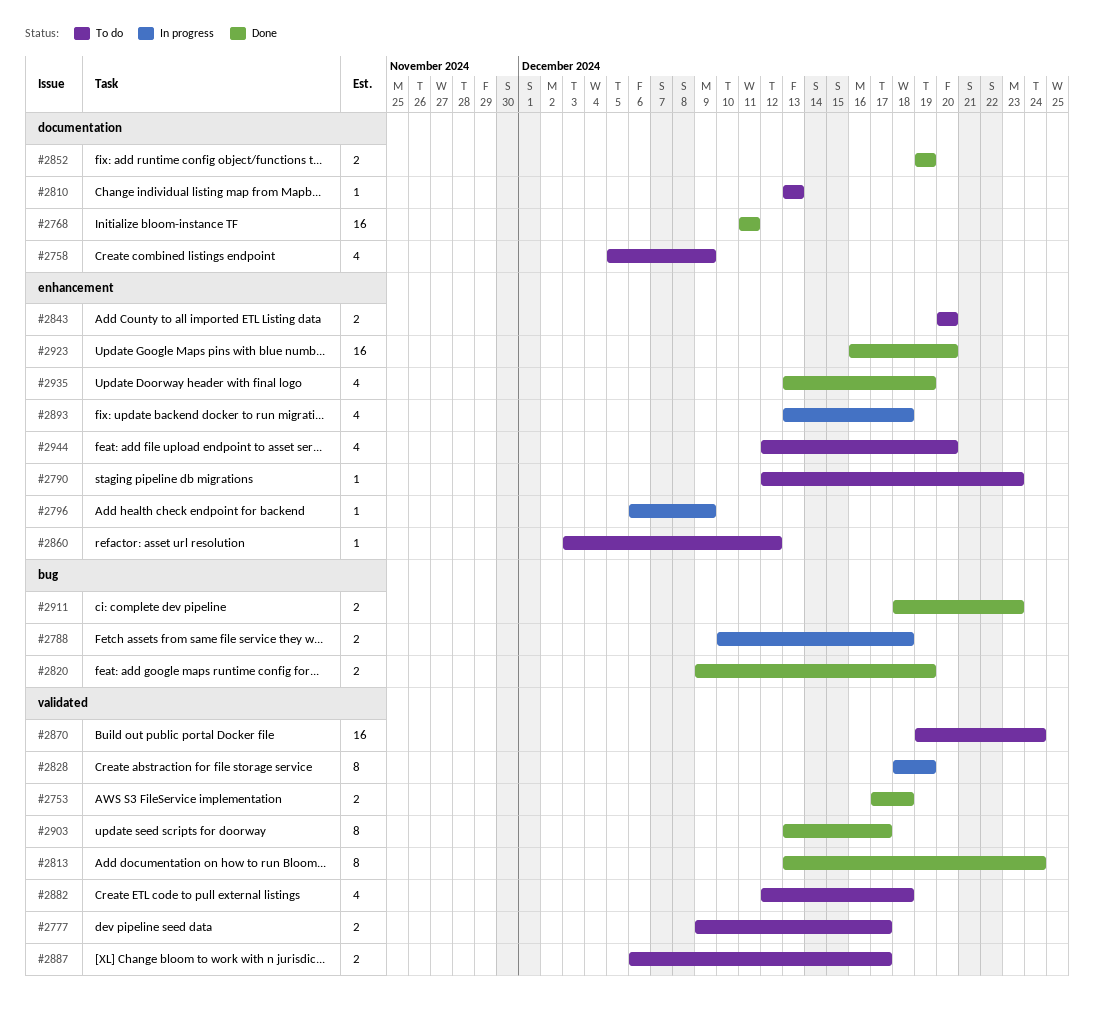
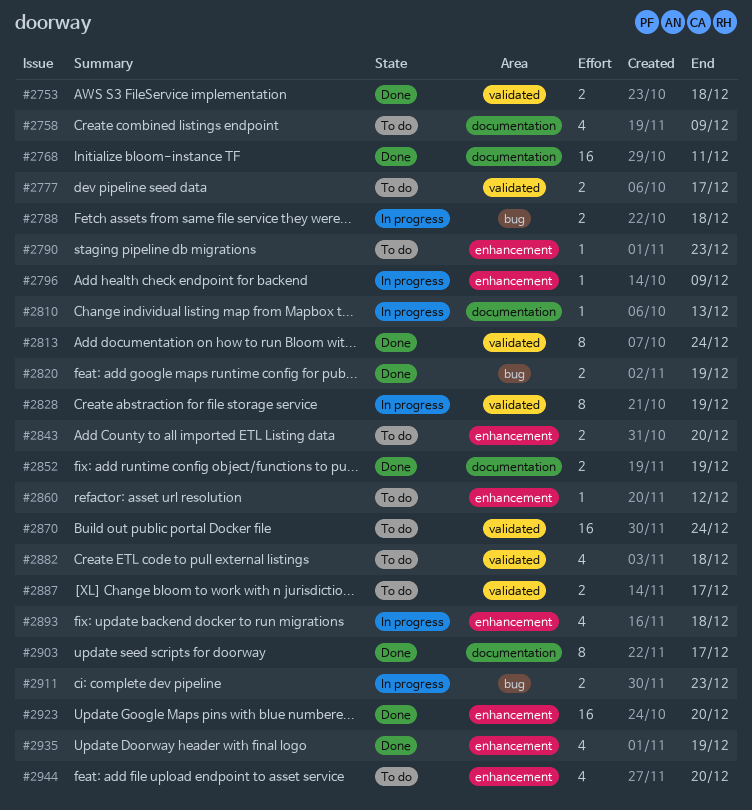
#2810, status: To do -> In progress
#2903, label: validated -> documentation
#2911, status: Done -> In progress

